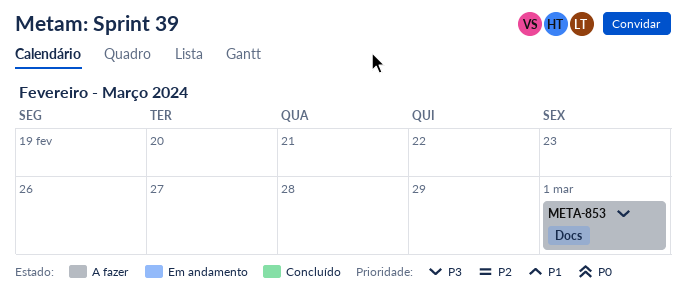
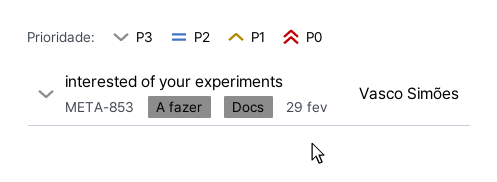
META-853, due: Mar 1 -> Feb 29

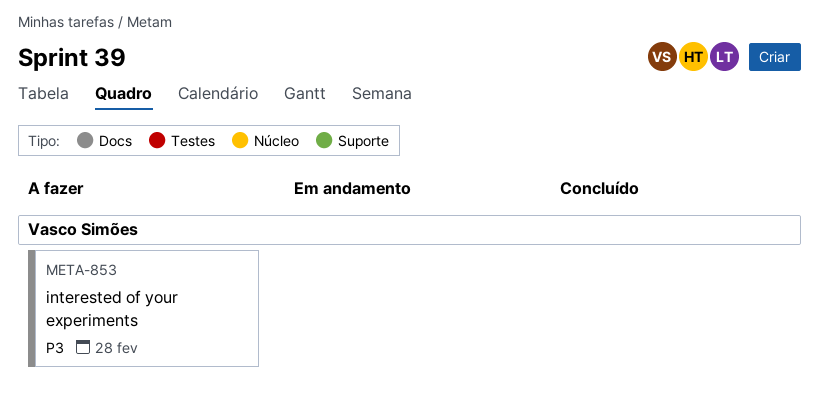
META-853, due: Feb 29 -> Feb 28

